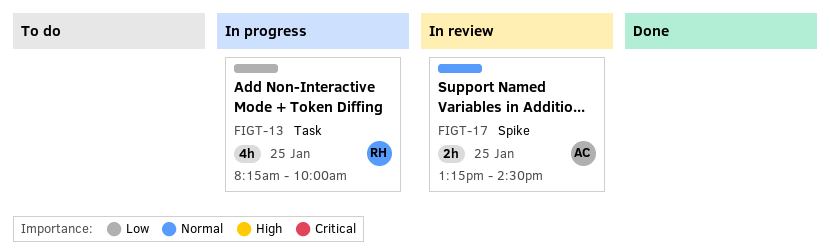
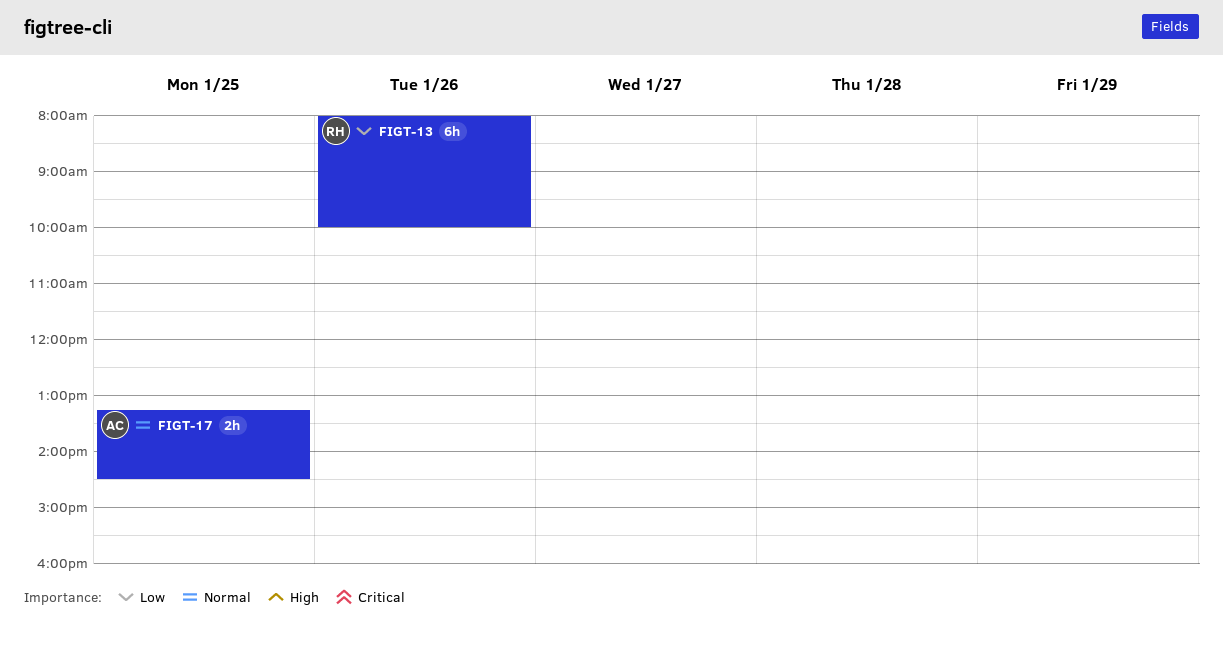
FIGT-13, estimate: 4h -> 6h
FIGT-13, day: Jan 25 -> Jan 26
FIGT-13, begins: 08:15 -> 08:00

